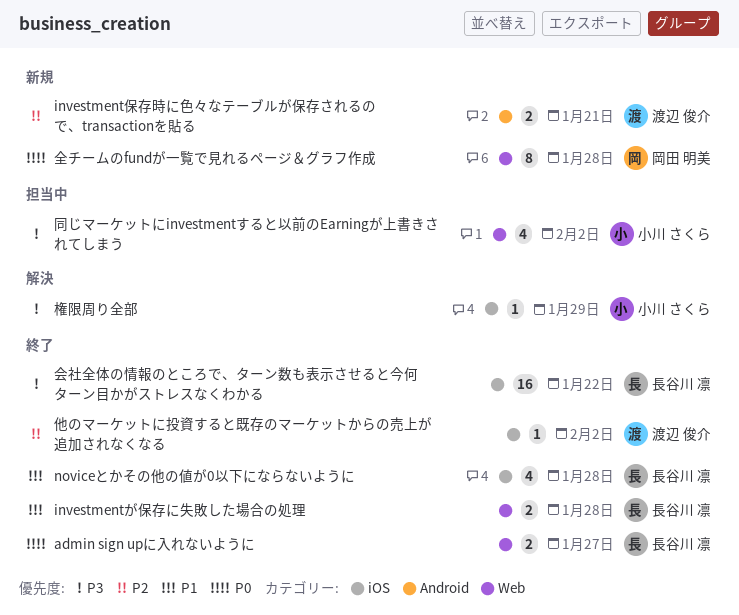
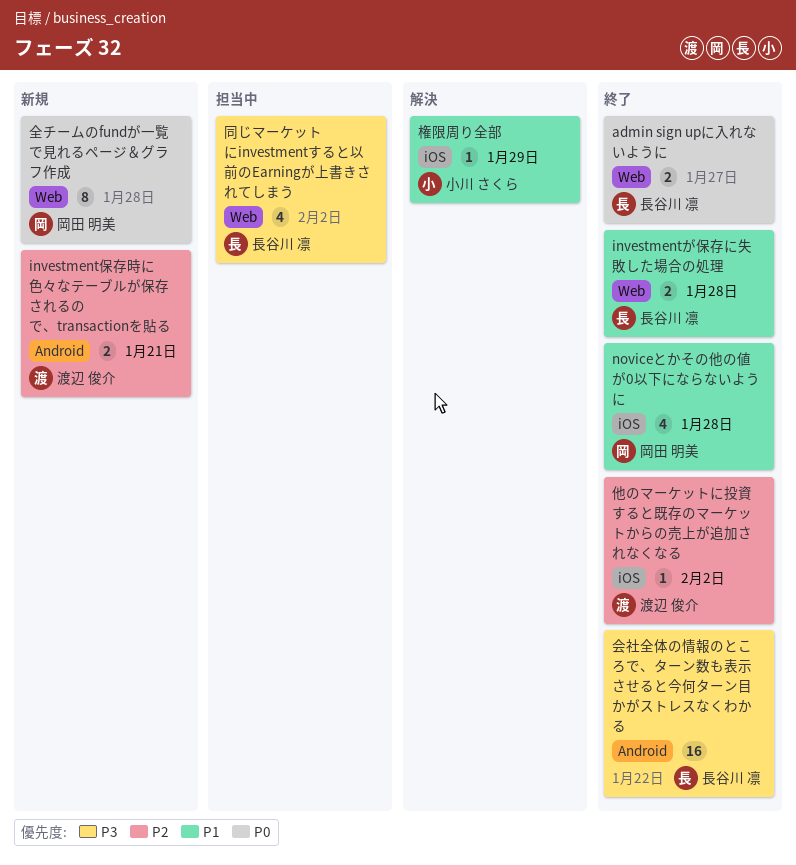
noviceとかその他の値が0以下にならないように, owner: 長谷川 凛 -> 岡田 明美
会社全体の情報のところで、ターン数も表示させると今何ターン目かがストレスなくわかる, label: iOS -> Android
同じマーケットにinvestmentすると以前のEarningが上書きされてしまう, owner: 小川 さくら -> 長谷川 凛
権限周り全部, priority: P3 -> P1

